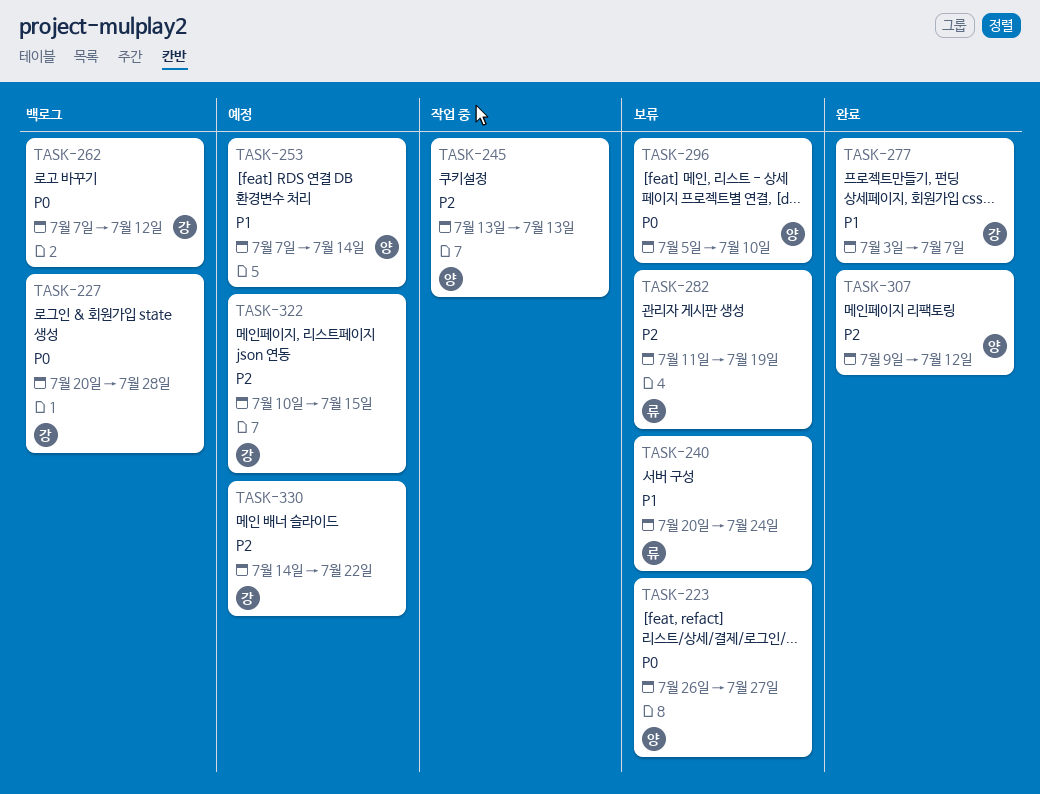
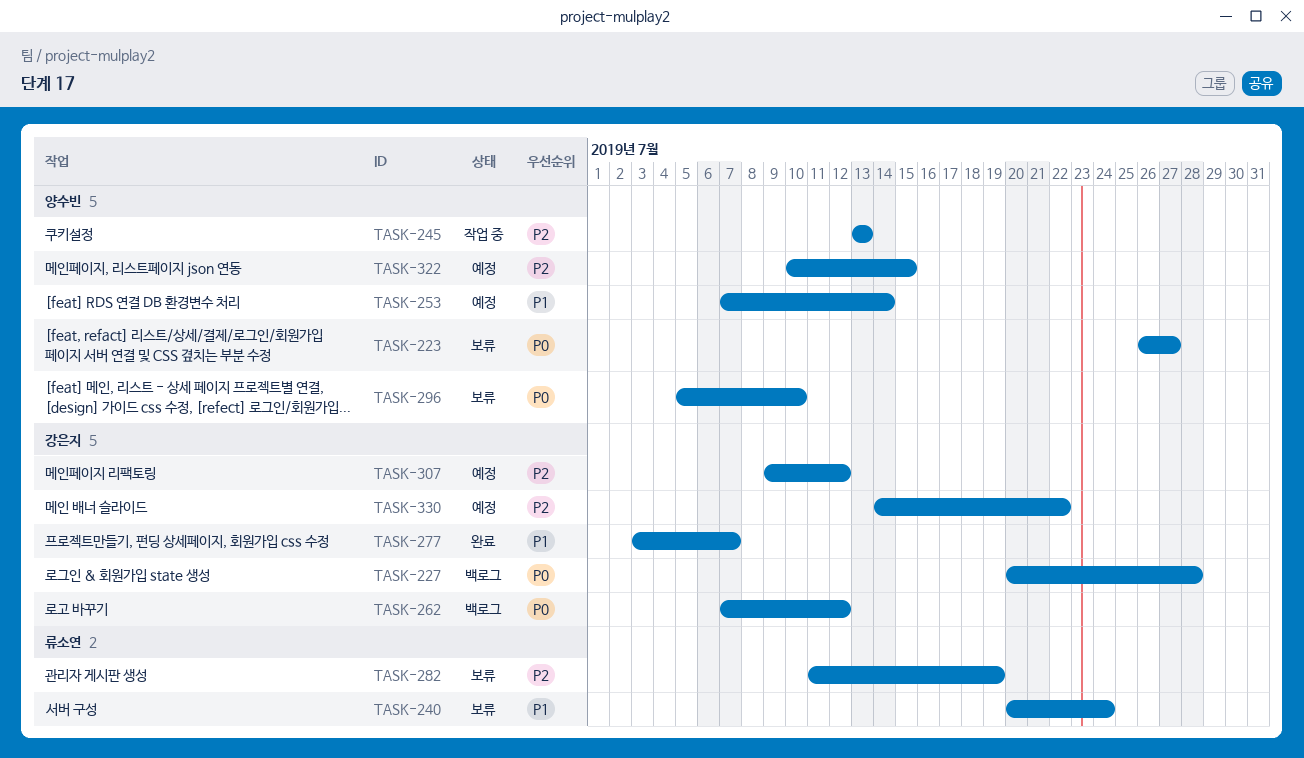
TASK-307, status: 완료 -> 예정
TASK-307, owner: 양수빈 -> 강은지
TASK-322, owner: 강은지 -> 양수빈

